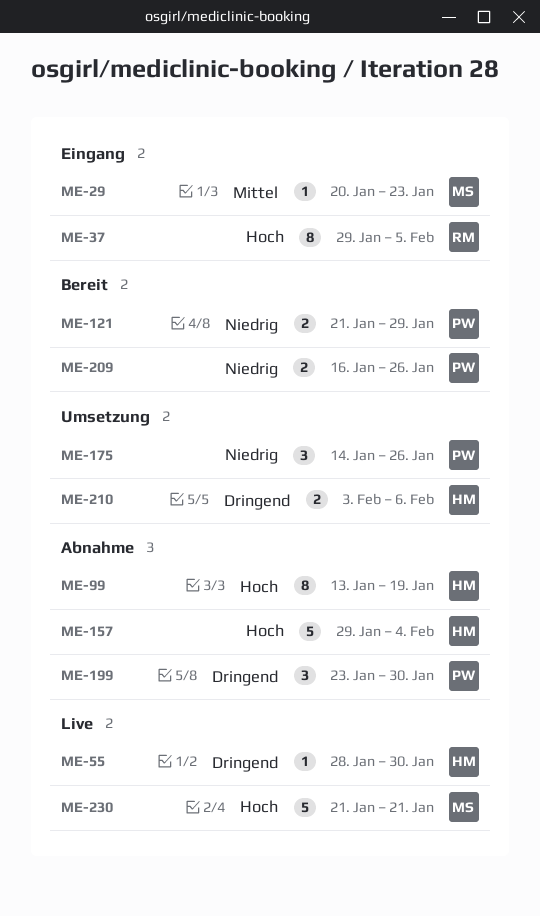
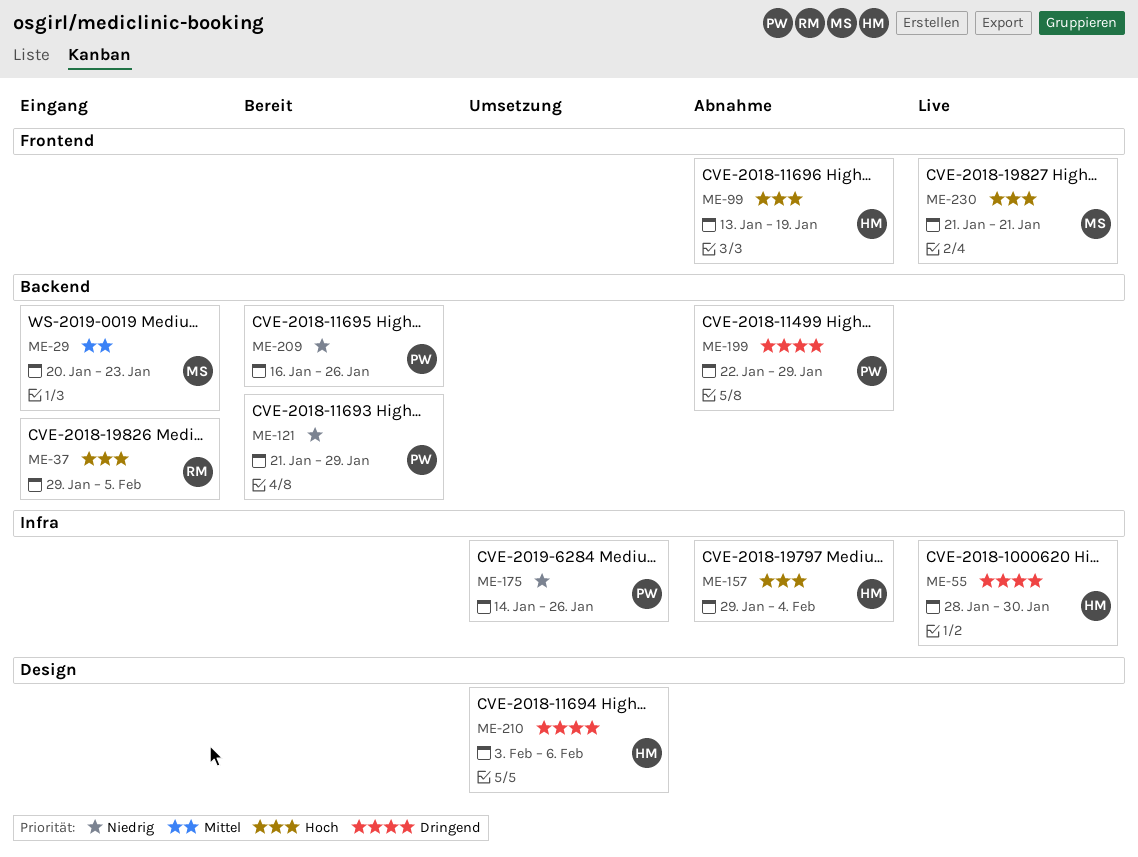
ME-199, start: Jan 23 -> Jan 22
ME-199, due: Jan 30 -> Jan 29

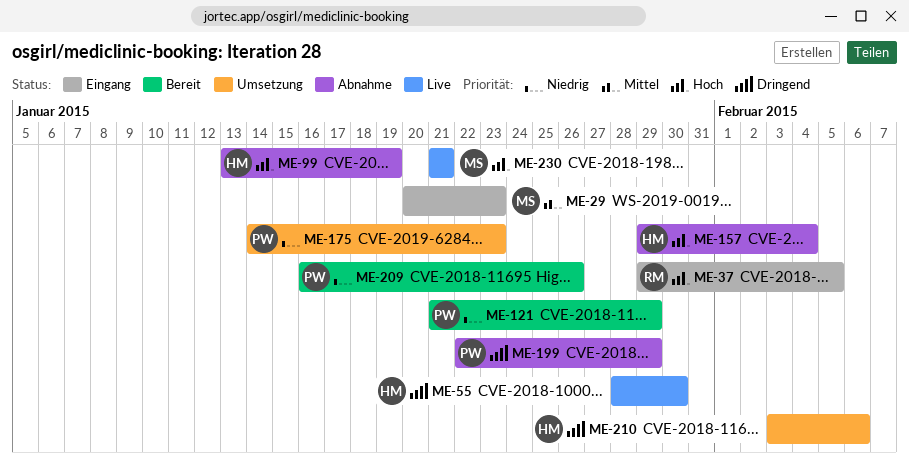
ME-175, due: Jan 26 -> Jan 23

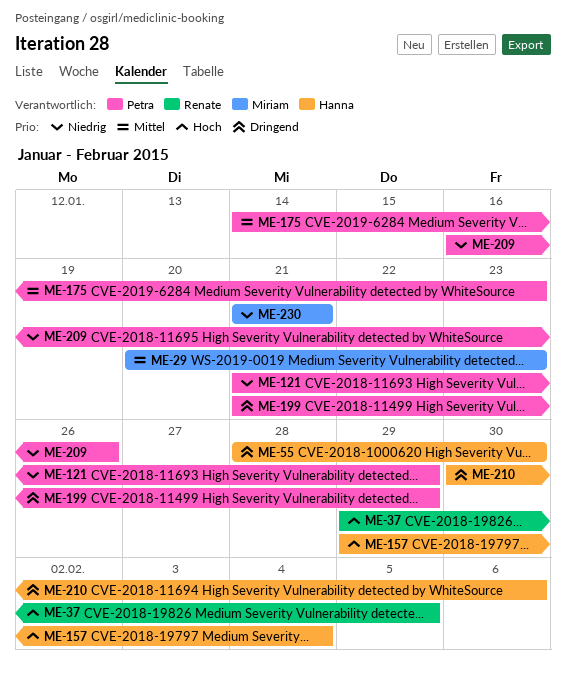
ME-99: present -> none
ME-175, priority: Niedrig -> Mittel
ME-199, start: Jan 22 -> Jan 21
ME-210, start: Feb 3 -> Jan 30
ME-230, priority: Hoch -> Niedrig

